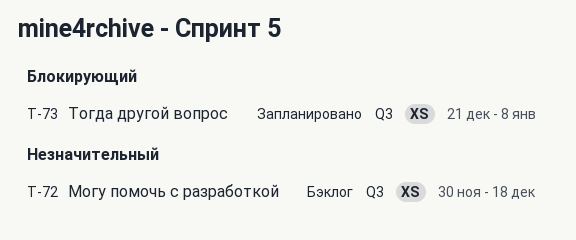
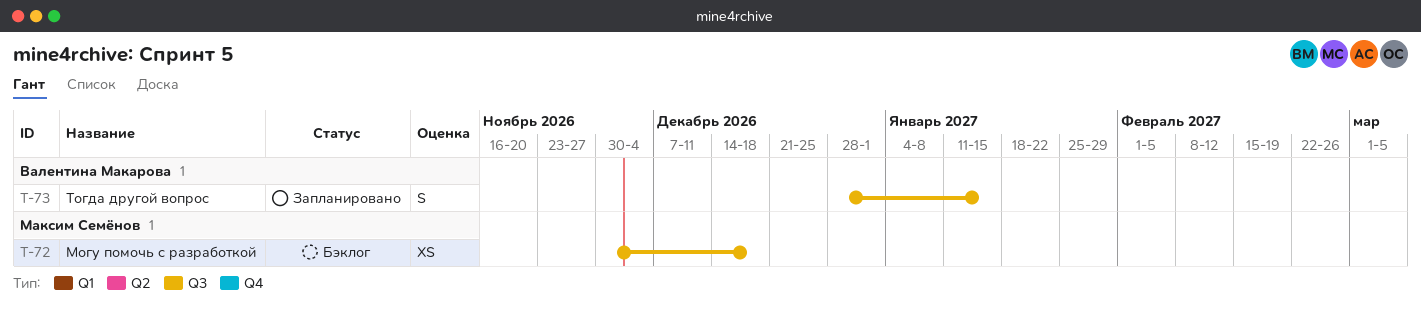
T-73, estimate: XS -> S
T-73, start: Dec 21 -> Dec 28
T-73, due: Jan 8 -> Jan 15

